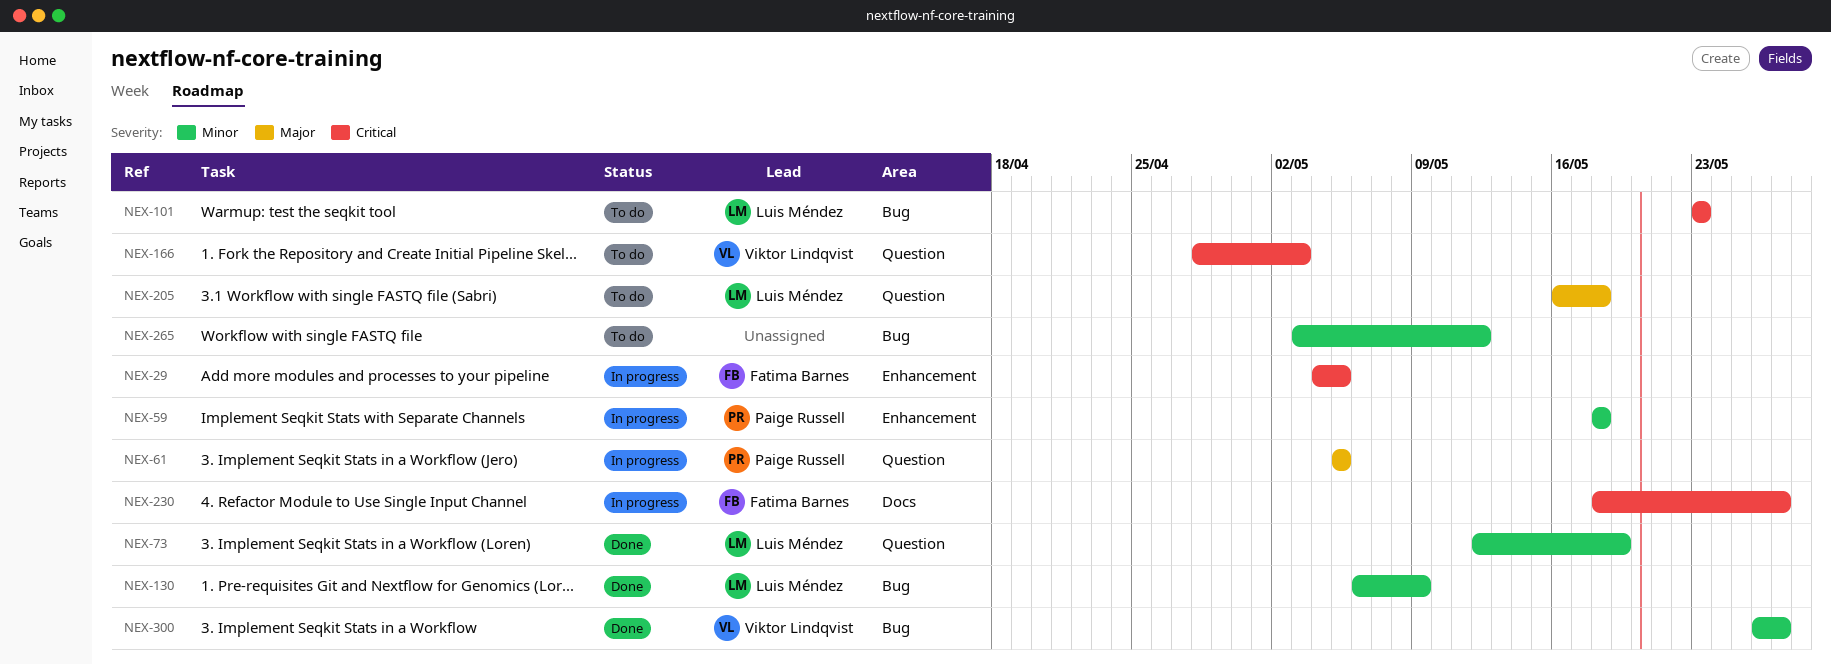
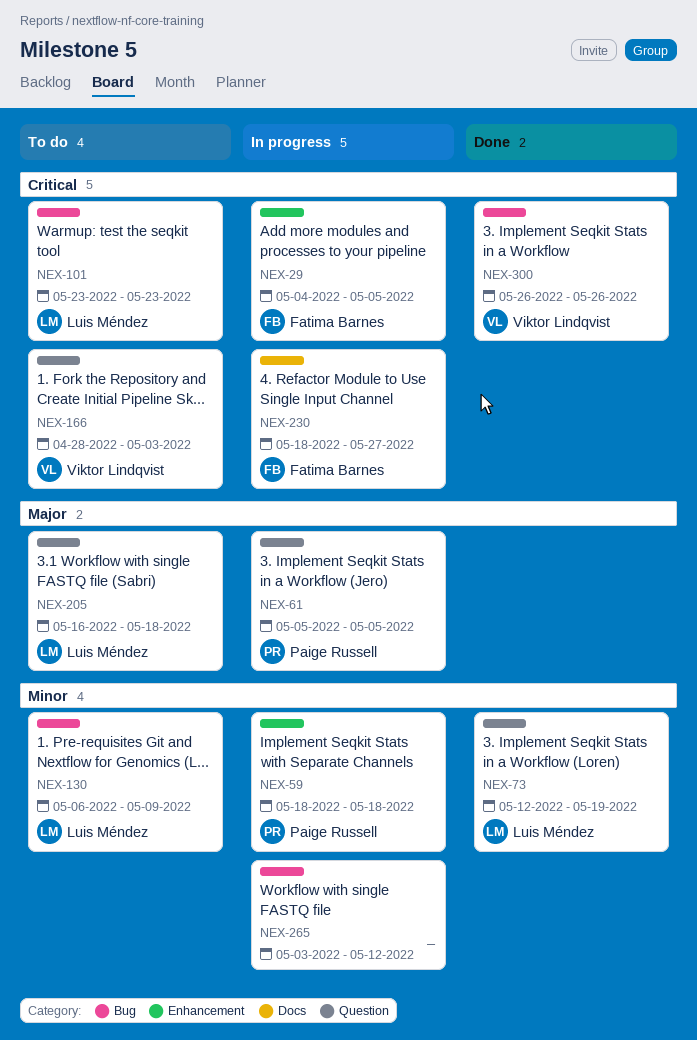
NEX-130, status: Done -> To do
NEX-265, status: To do -> In progress
NEX-300, priority: Minor -> Critical
NEX-300, due: May 27 -> May 26

